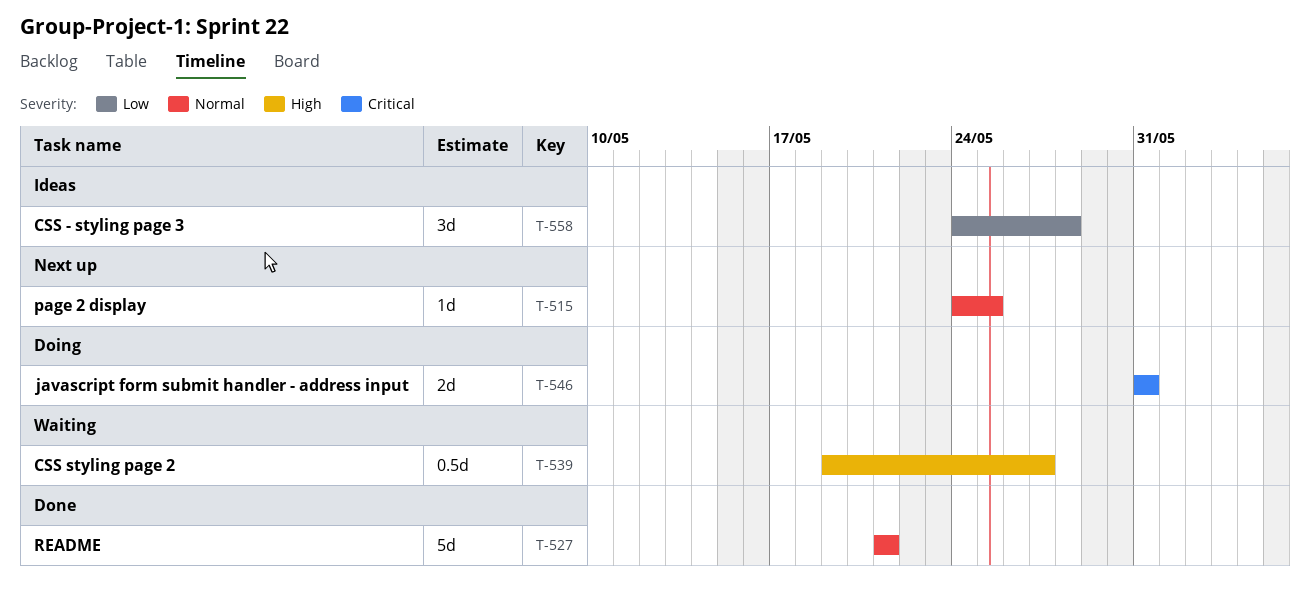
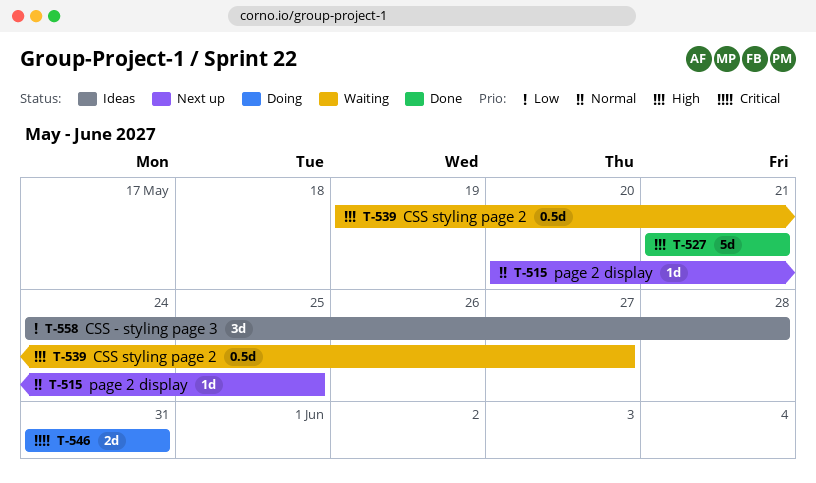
T-515, start: May 24 -> May 20
T-527, priority: Normal -> High

